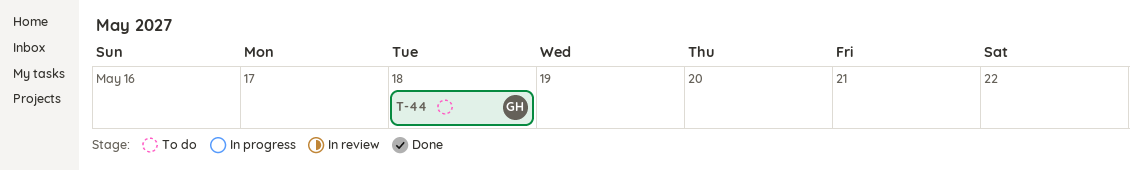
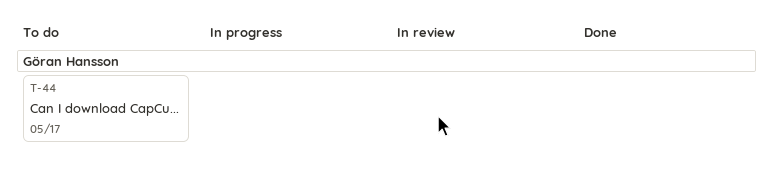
T-44, due: May 18 -> May 17

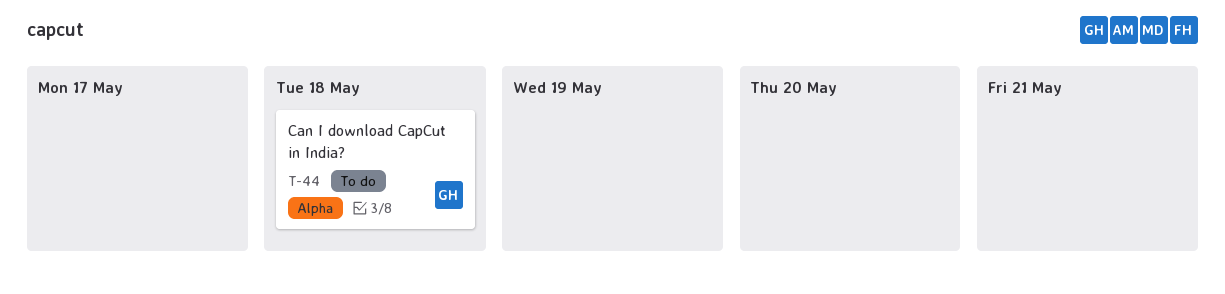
T-44, due: May 17 -> May 18

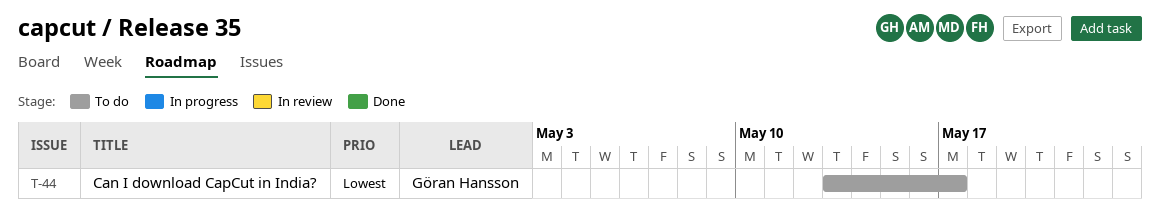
T-44, due: May 18 -> May 17

